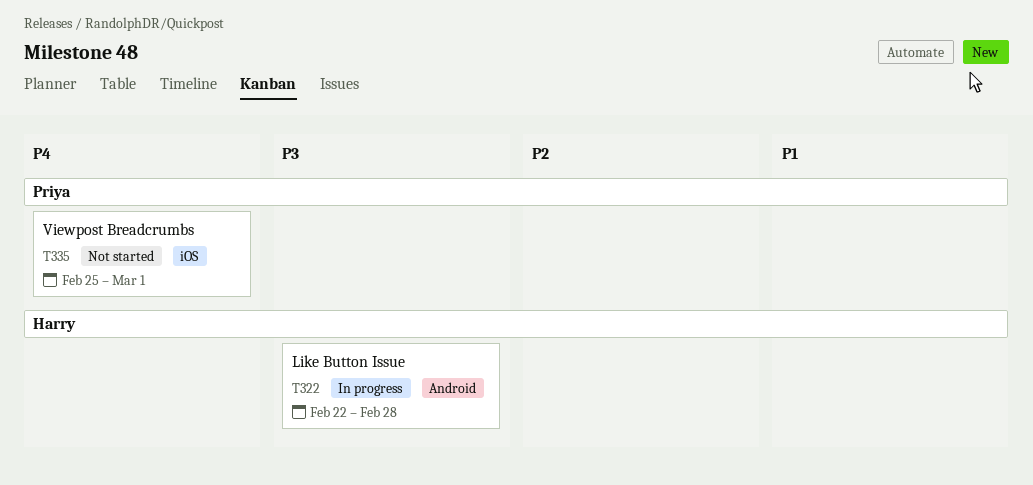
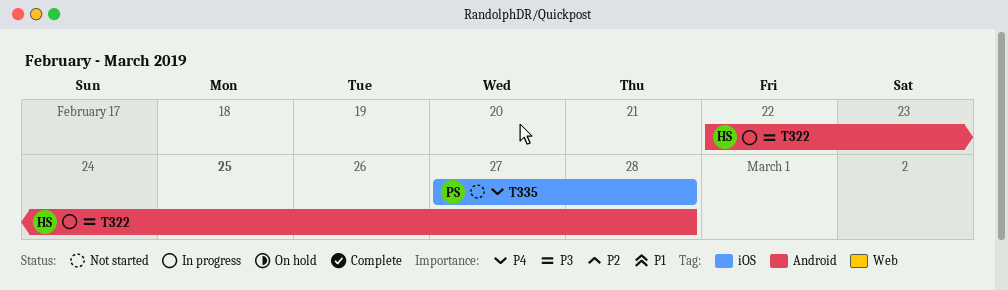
T335, start: Feb 25 -> Feb 27
T335, due: Mar 1 -> Feb 28

